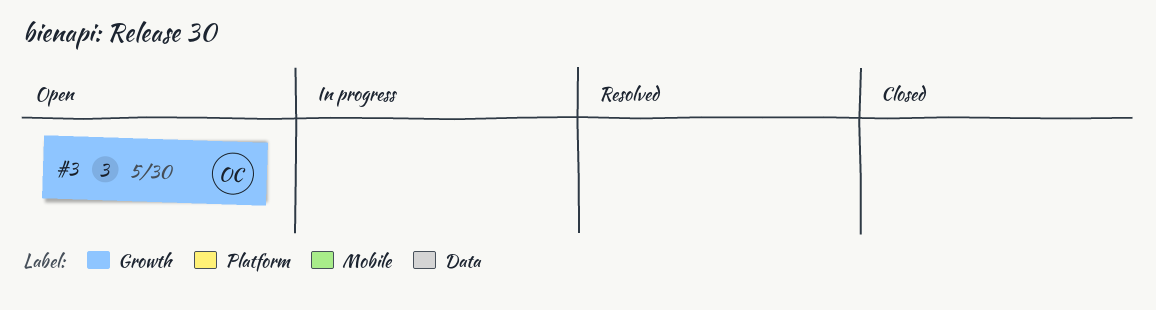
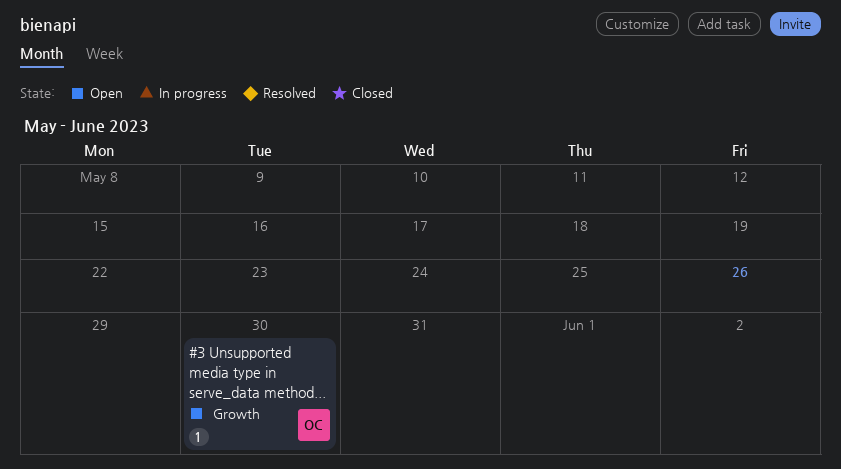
#3, estimate: 3 -> 1

